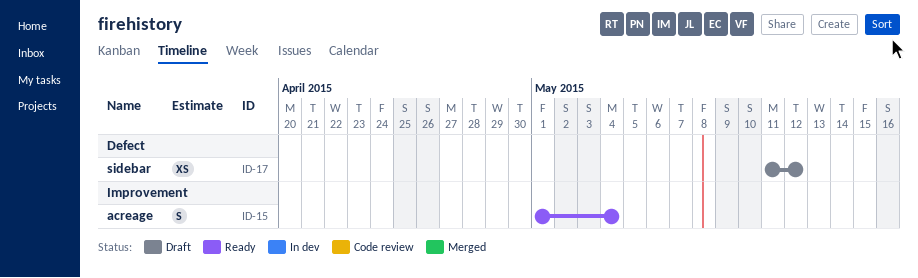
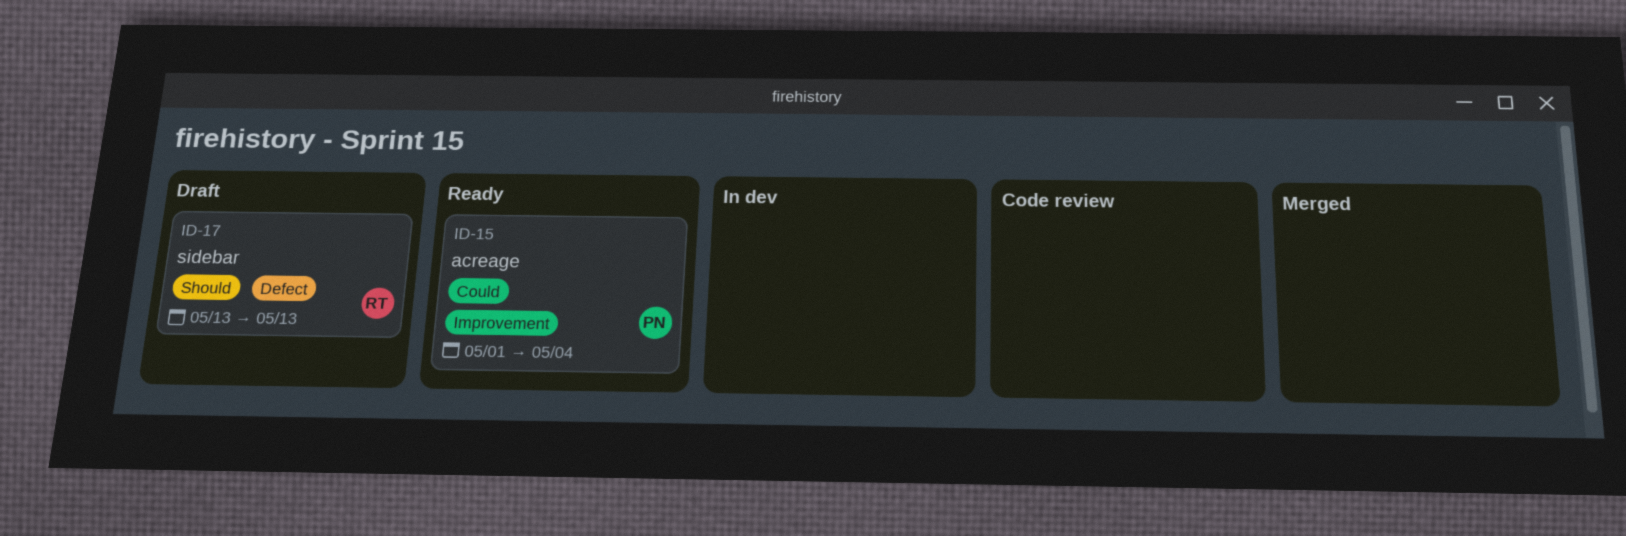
ID-17, start: May 11 -> May 13
ID-17, due: May 12 -> May 13

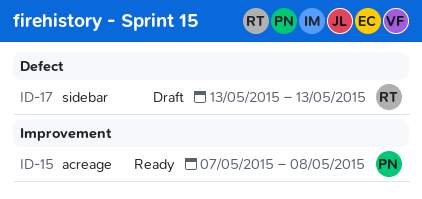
ID-15, start: May 1 -> May 7
ID-15, due: May 4 -> May 8

